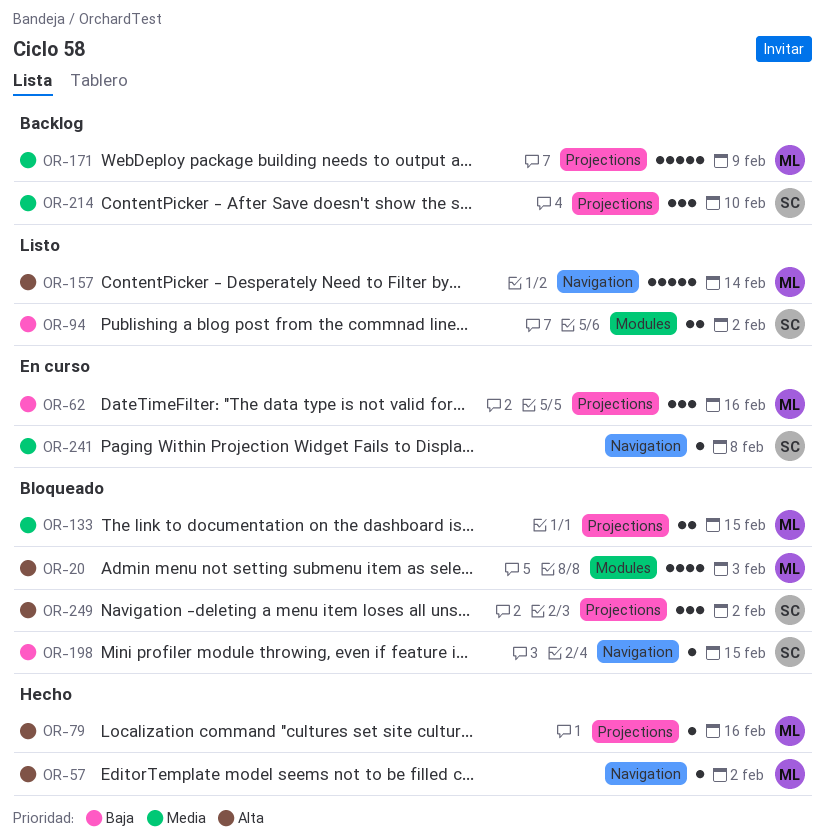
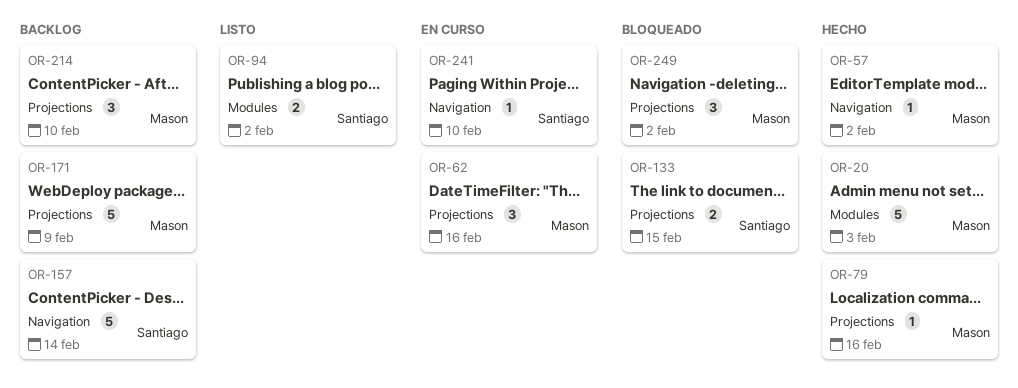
OR-20, status: Bloqueado -> Hecho
OR-20, estimate: 4 -> 5
OR-133, owner: Mason -> Santiago
OR-157, status: Listo -> Backlog
OR-157, owner: Mason -> Santiago
OR-198: present -> none
OR-214, owner: Santiago -> Mason
OR-241, due: Feb 8 -> Feb 10
OR-249, owner: Santiago -> Mason

